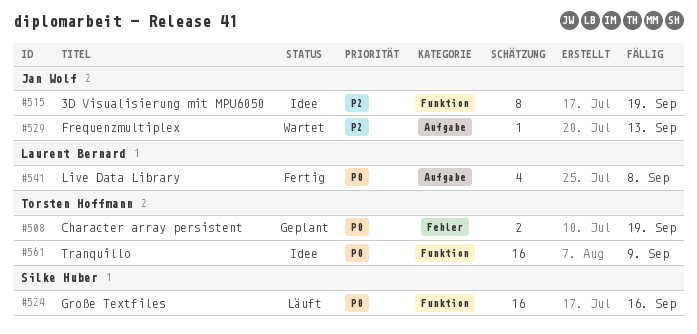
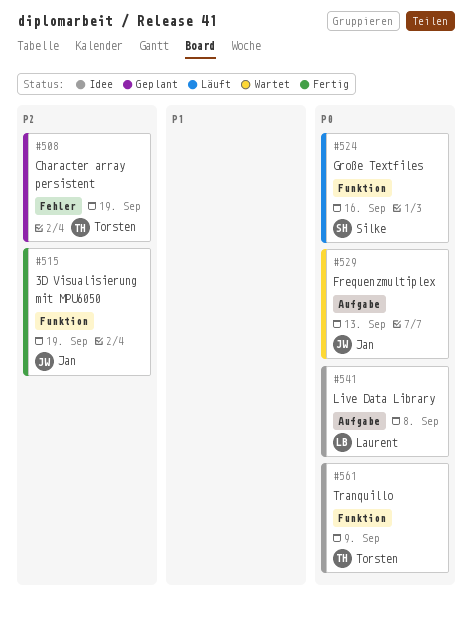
#508, priority: P0 -> P2
#515, status: Idee -> Fertig
#529, priority: P2 -> P0
#541, status: Fertig -> Idee

